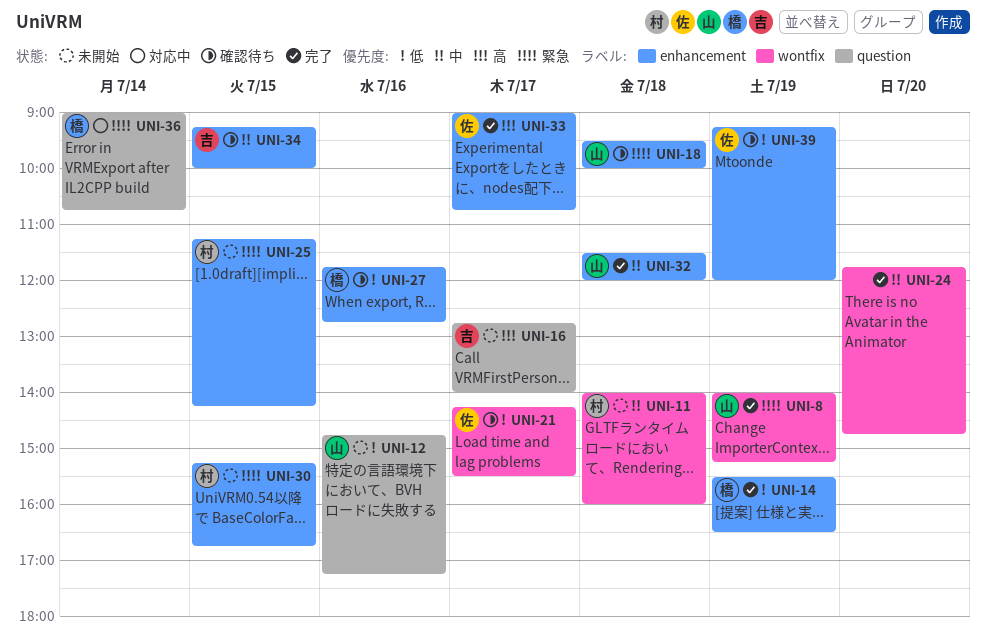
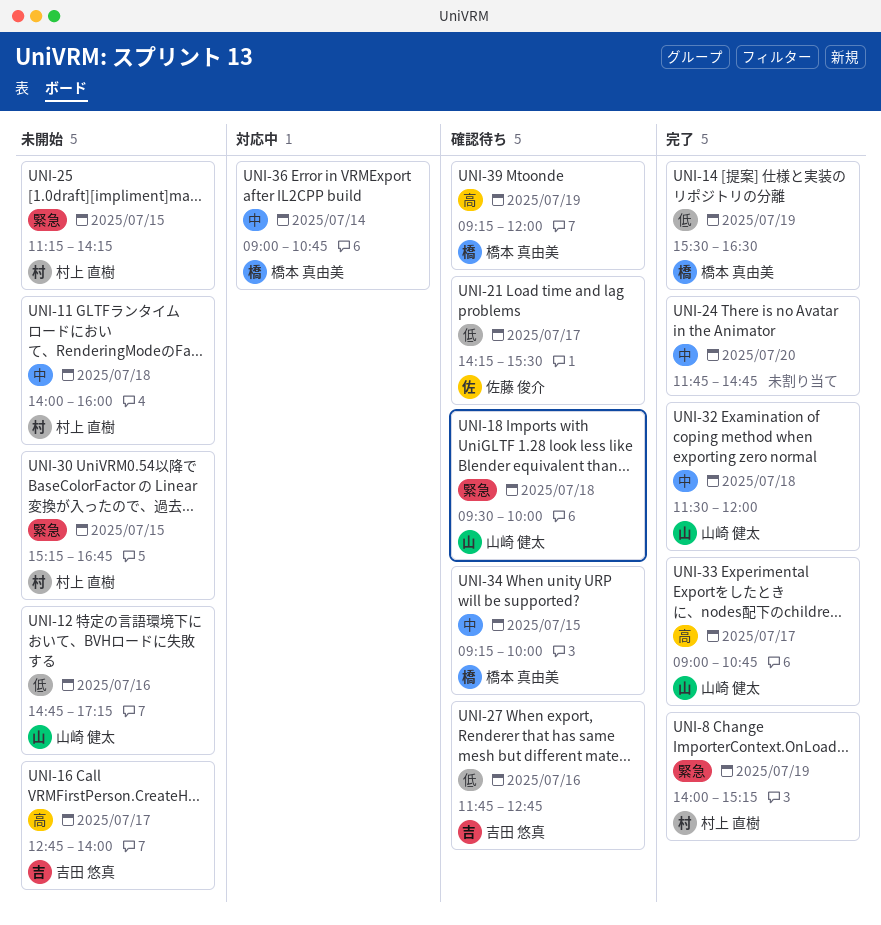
UNI-8, owner: 山崎 健太 -> 村上 直樹
UNI-27, owner: 橋本 真由美 -> 吉田 悠真
UNI-33, owner: 佐藤 俊介 -> 山崎 健太
UNI-34, owner: 吉田 悠真 -> 橋本 真由美
UNI-36, priority: 緊急 -> 中
UNI-39, owner: 佐藤 俊介 -> 橋本 真由美
UNI-39, priority: 低 -> 高

